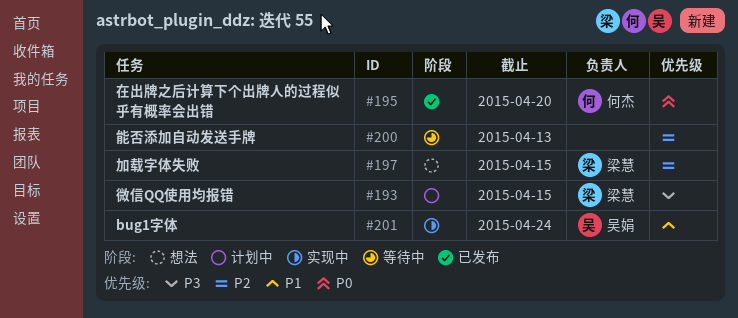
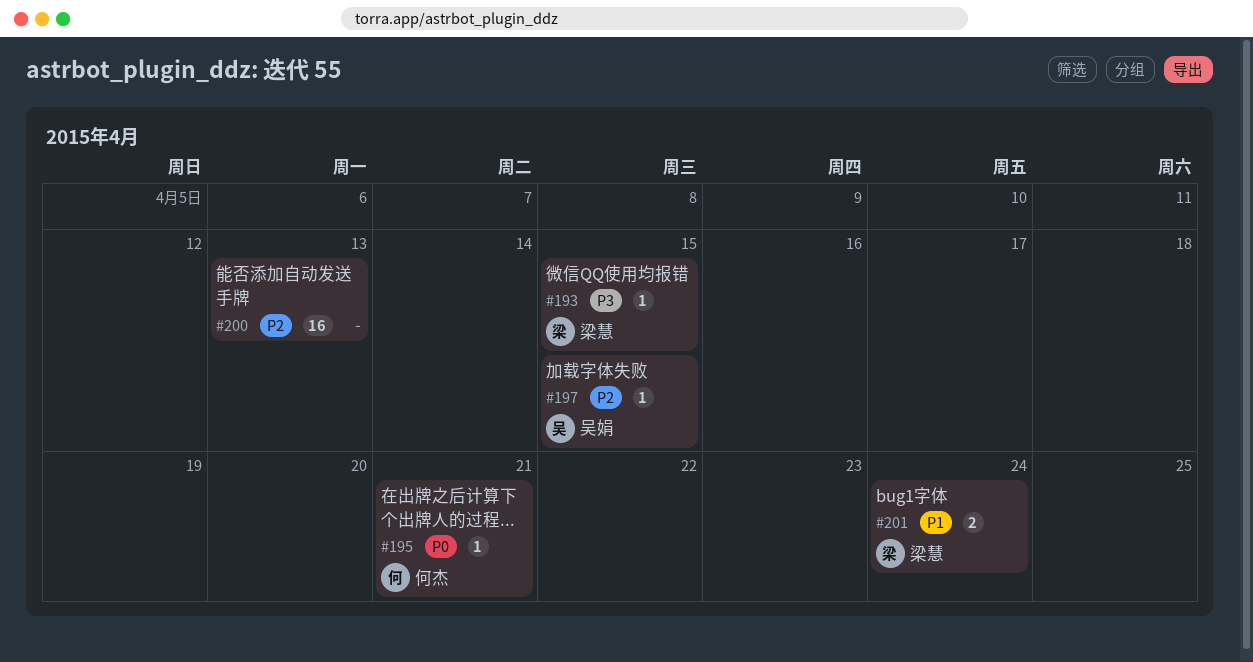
#195, due: Apr 20 -> Apr 21
#197, owner: 梁慧 -> 吴娟
#201, owner: 吴娟 -> 梁慧

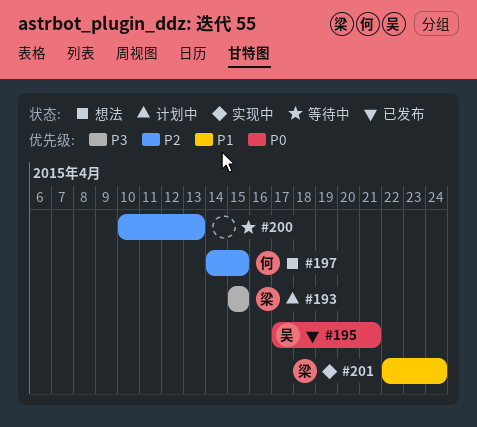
#195, owner: 何杰 -> 吴娟
#197, owner: 吴娟 -> 何杰

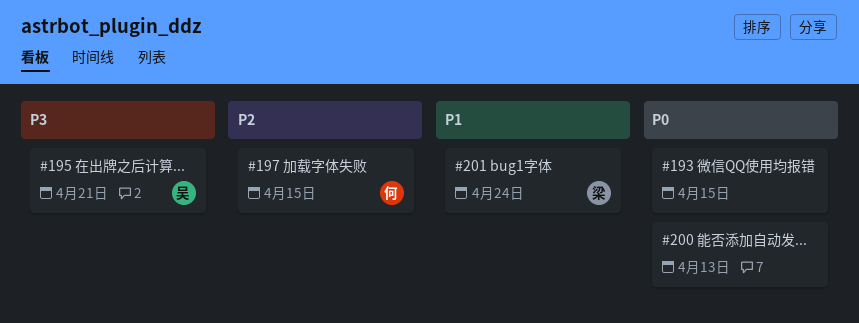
#193, owner: 梁 -> none
#193, priority: P3 -> P0
#195, priority: P0 -> P3
#200, priority: P2 -> P0

